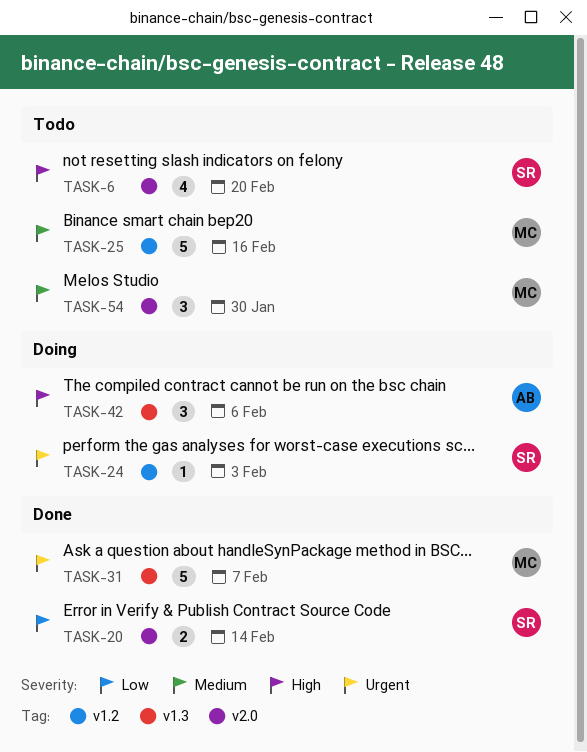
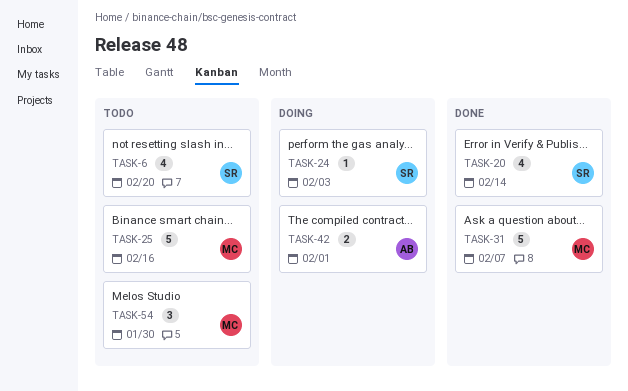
TASK-20, estimate: 2 -> 4
TASK-42, estimate: 3 -> 2
TASK-42, due: Feb 6 -> Feb 1

